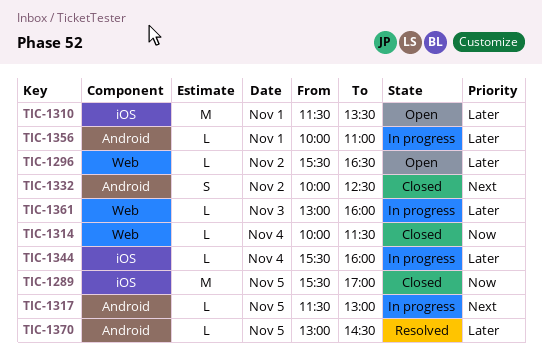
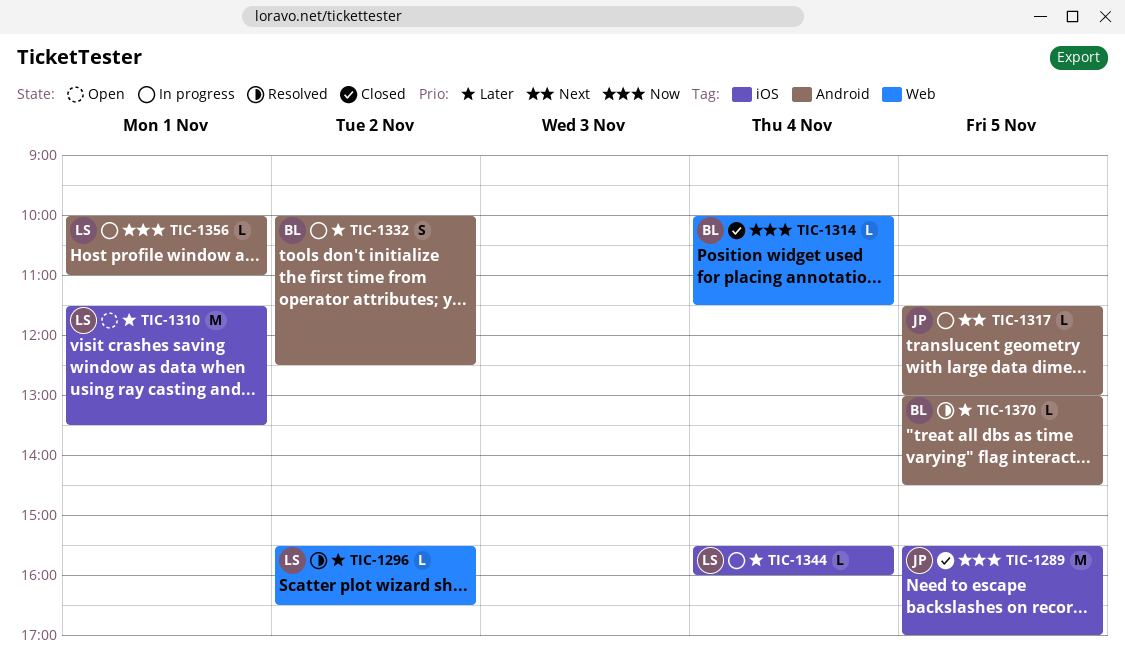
TIC-1296, status: Open -> Resolved
TIC-1332, status: Closed -> In progress
TIC-1332, priority: Next -> Later
TIC-1356, priority: Later -> Now
TIC-1361: present -> none

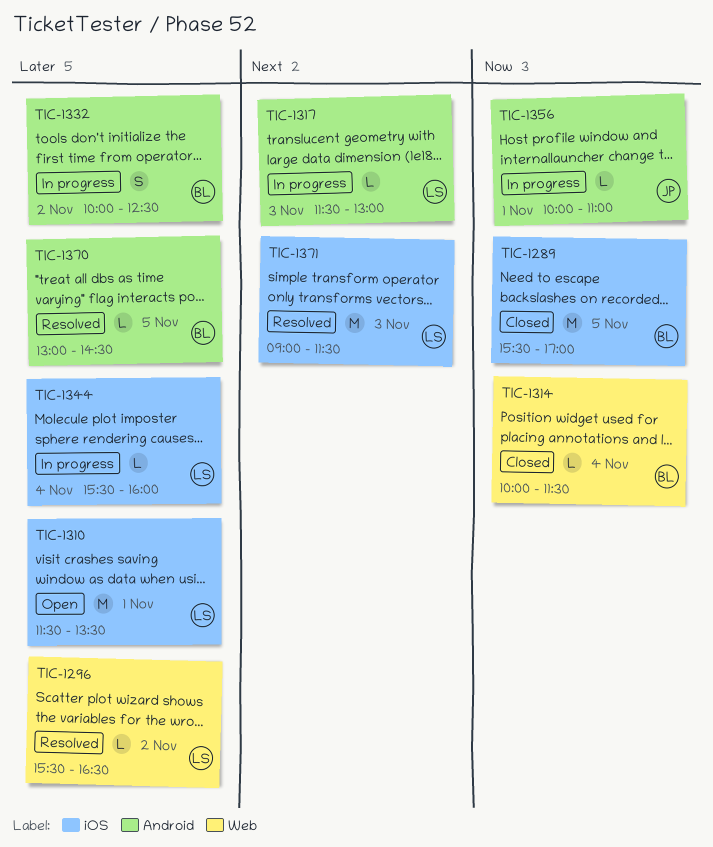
TIC-1289, owner: JP -> BL
TIC-1317, owner: JP -> LS
TIC-1317, day: Nov 5 -> Nov 3
TIC-1356, owner: LS -> JP
TIC-1371: none -> present

